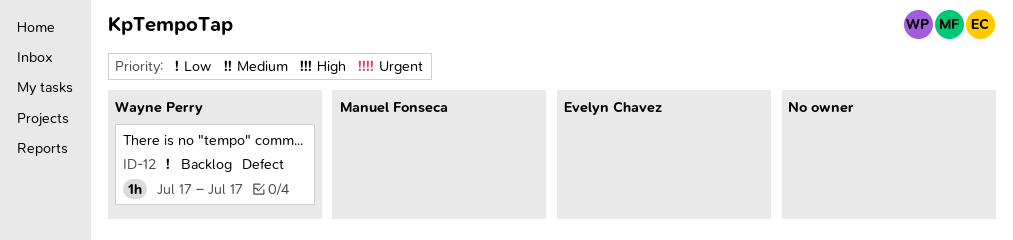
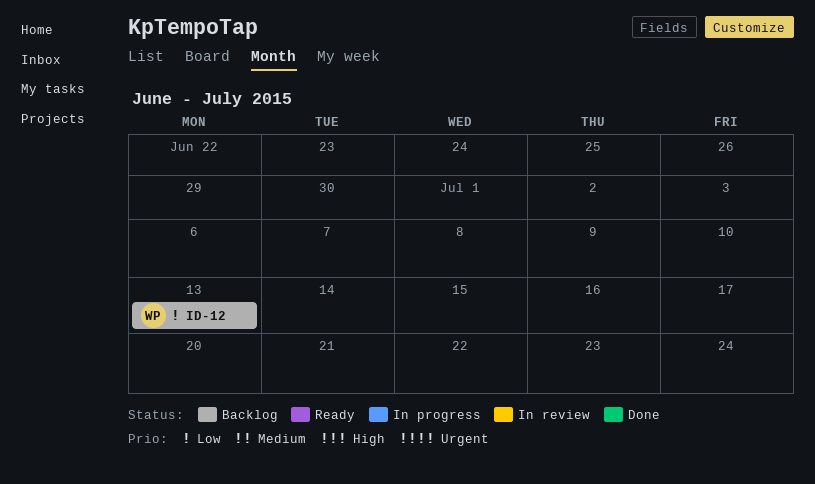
ID-12, start: Jul 17 -> Jul 13
ID-12, due: Jul 17 -> Jul 13

